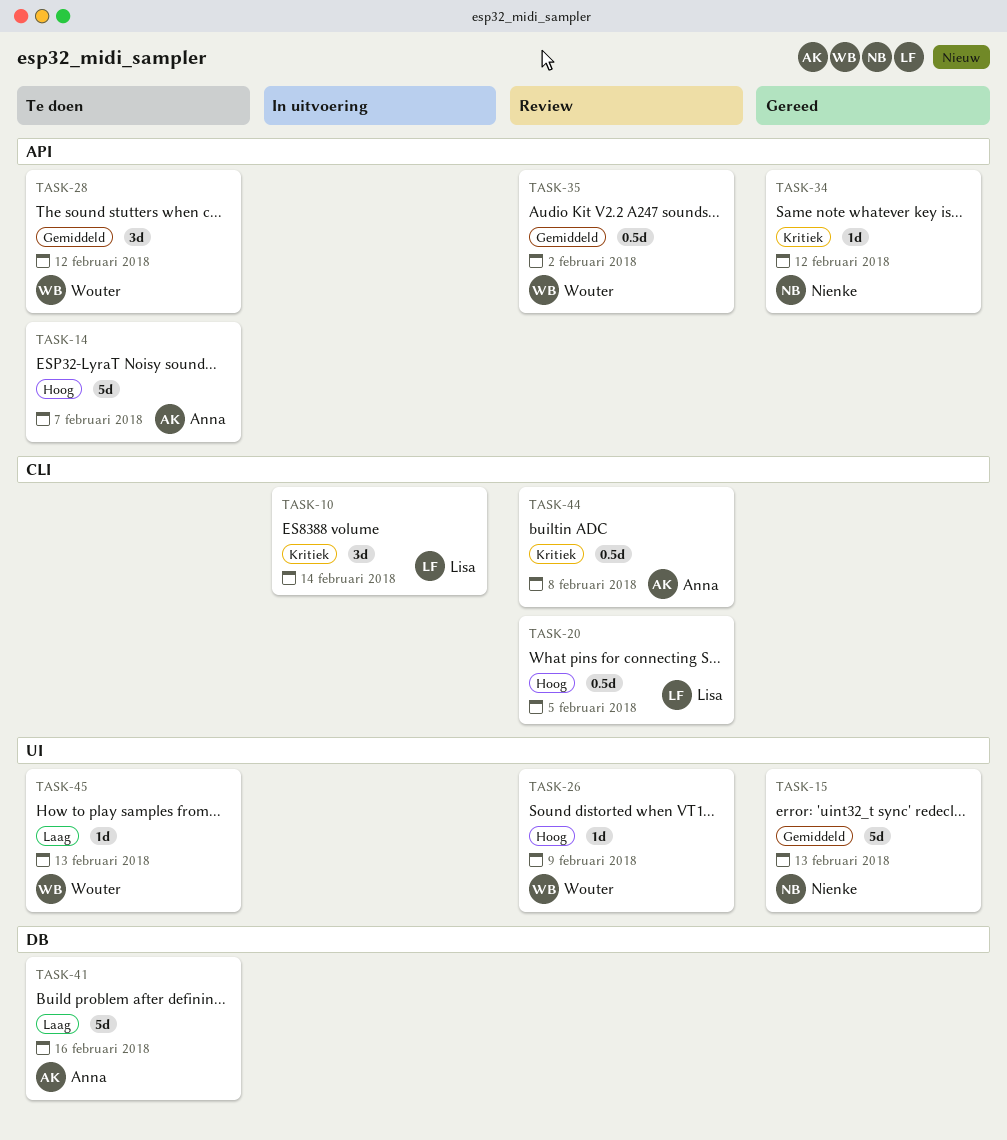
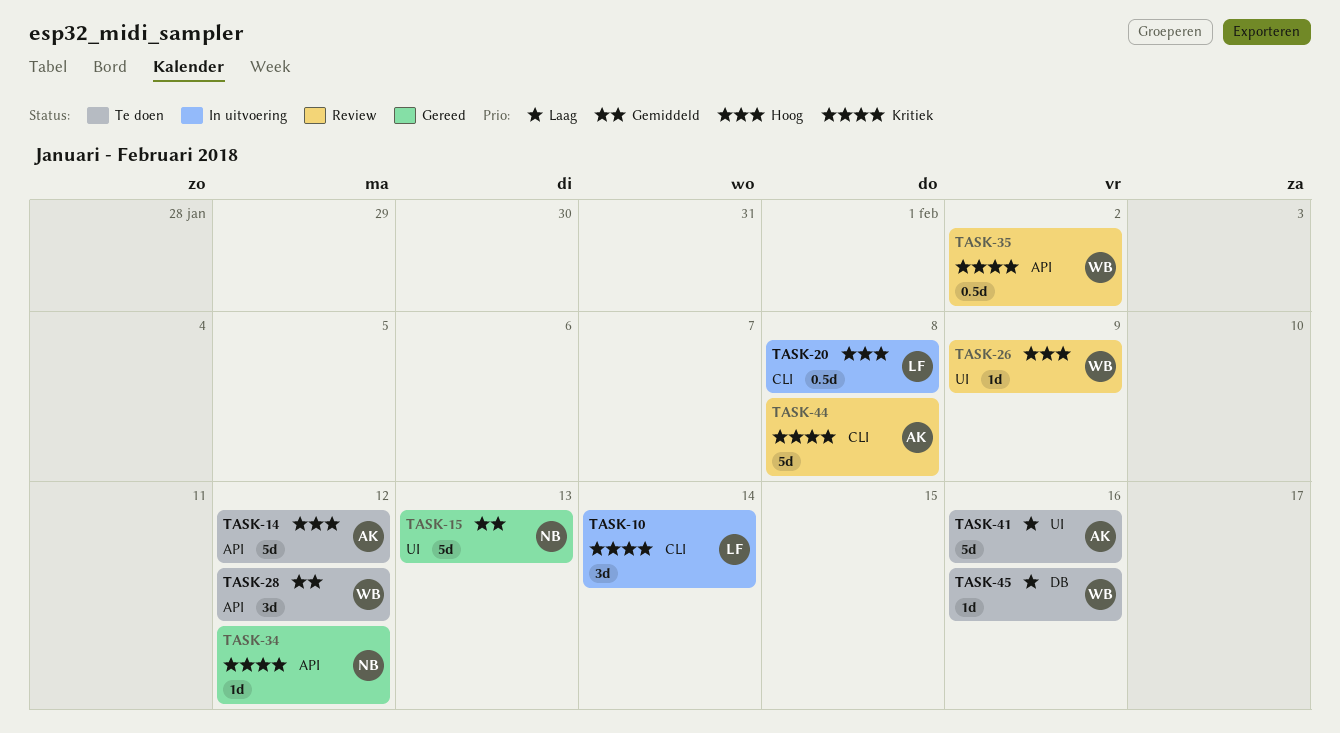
TASK-14, due: Feb 7 -> Feb 12
TASK-20, status: Review -> In uitvoering
TASK-20, due: Feb 5 -> Feb 8
TASK-35, priority: Gemiddeld -> Kritiek
TASK-41, label: DB -> UI
TASK-44, estimate: 0.5d -> 5d
TASK-45, label: UI -> DB
TASK-45, due: Feb 13 -> Feb 16

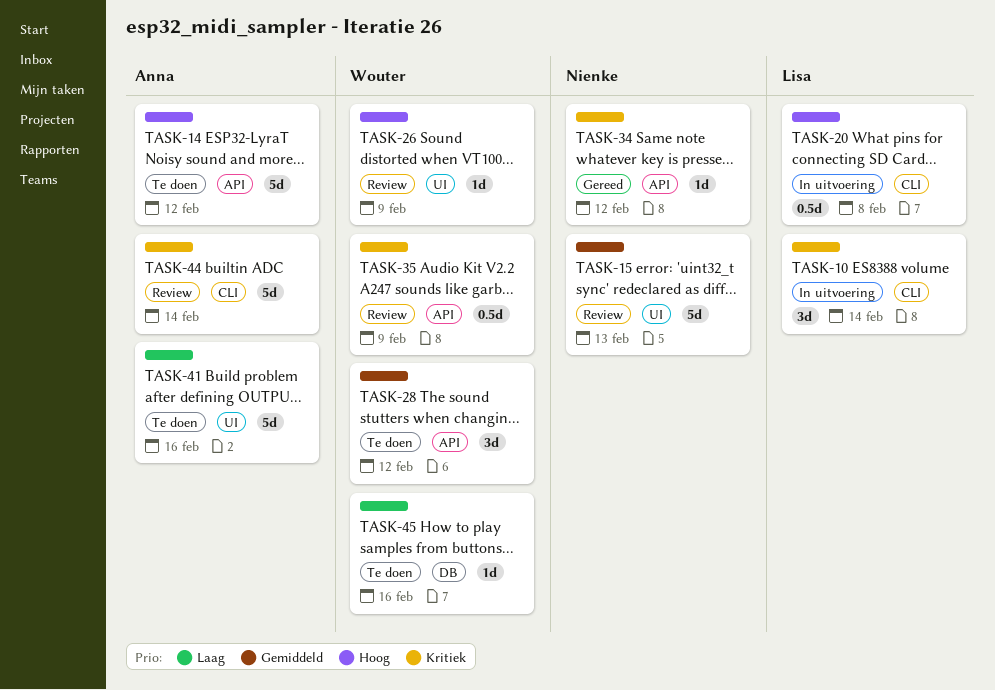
TASK-15, status: Gereed -> Review
TASK-35, due: Feb 2 -> Feb 9
TASK-44, due: Feb 8 -> Feb 14

